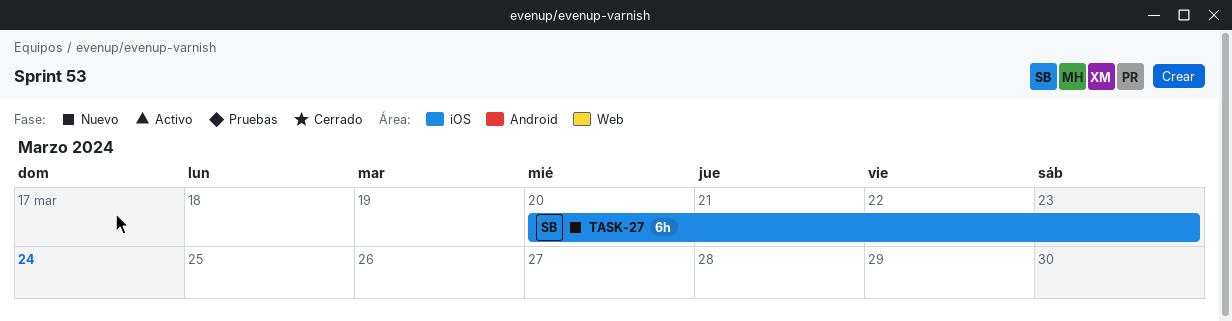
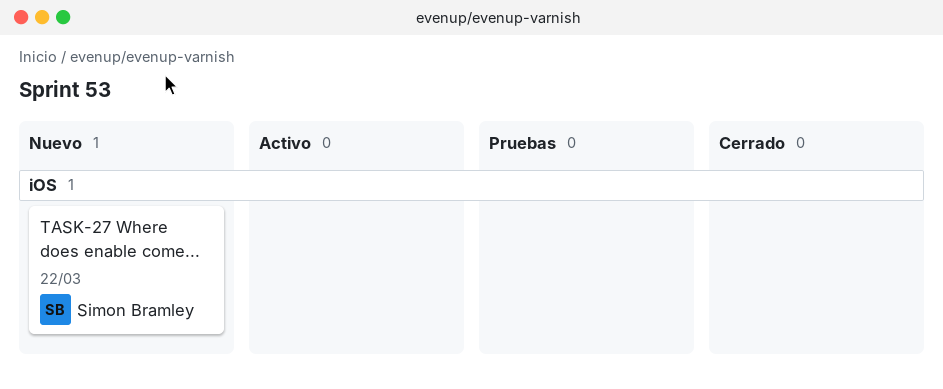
TASK-27, due: Mar 23 -> Mar 22

